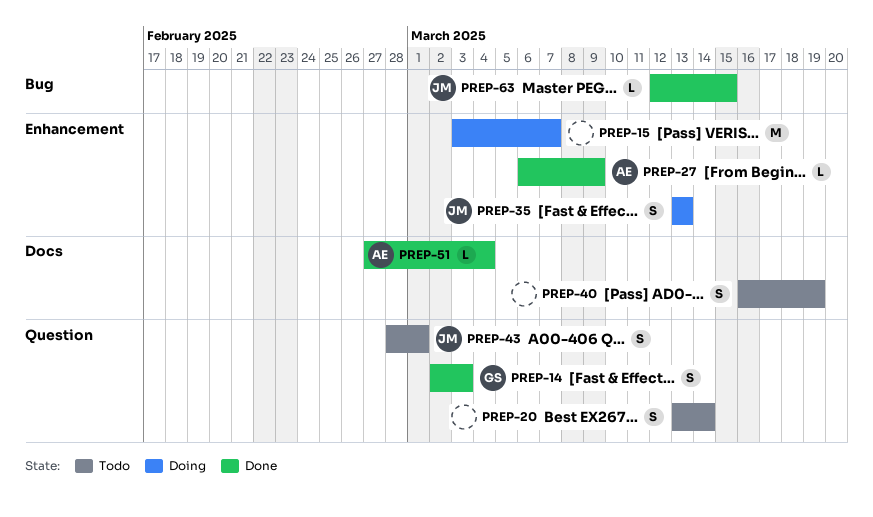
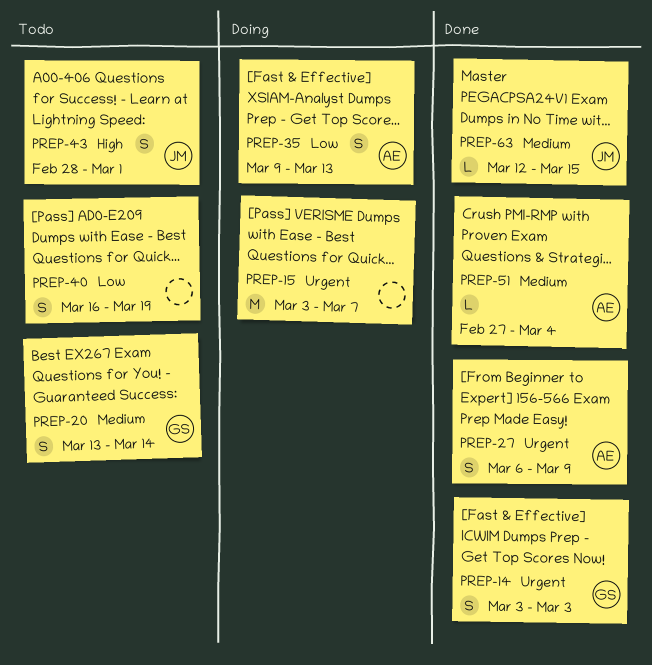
PREP-14, start: Mar 2 -> Mar 3
PREP-20, owner: none -> GS
PREP-27, estimate: L -> S
PREP-35, owner: JM -> AE
PREP-35, start: Mar 13 -> Mar 9

